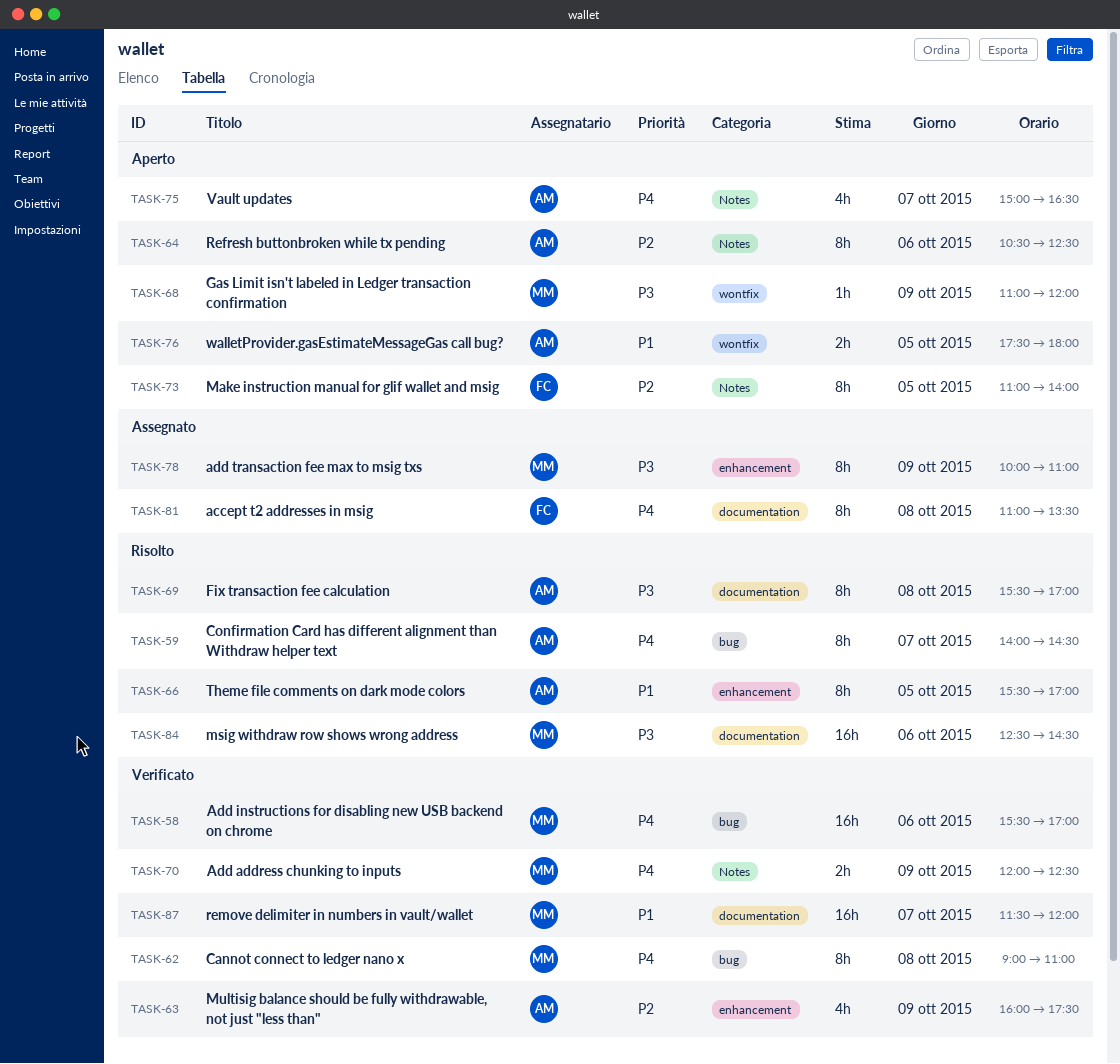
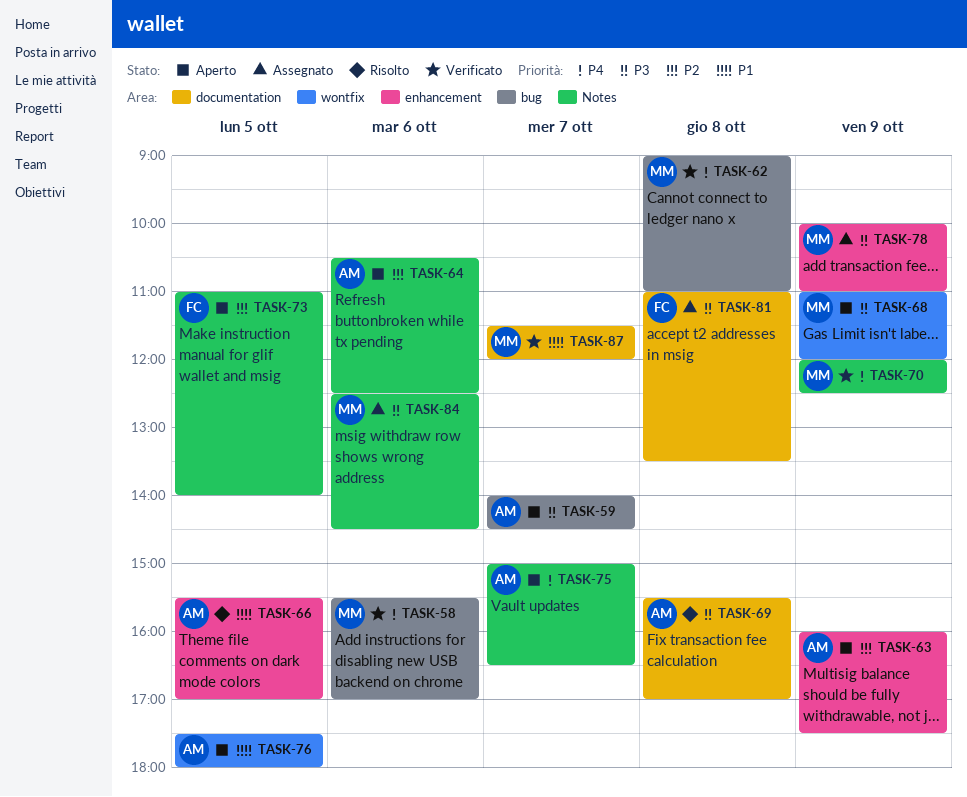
TASK-59, status: Risolto -> Aperto
TASK-59, priority: P4 -> P3
TASK-63, status: Verificato -> Aperto
TASK-81, priority: P4 -> P3
TASK-84, status: Risolto -> Assegnato
TASK-84, label: documentation -> Notes

